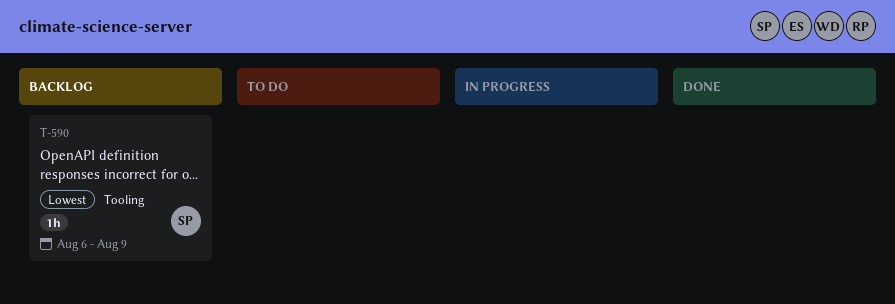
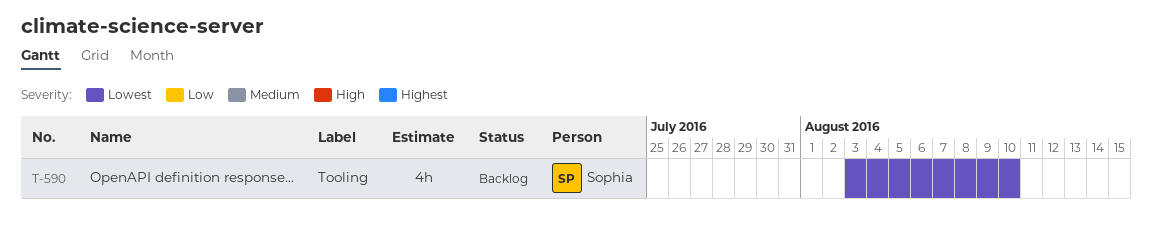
T-590, estimate: 1h -> 4h
T-590, start: Aug 6 -> Aug 3
T-590, due: Aug 9 -> Aug 10

